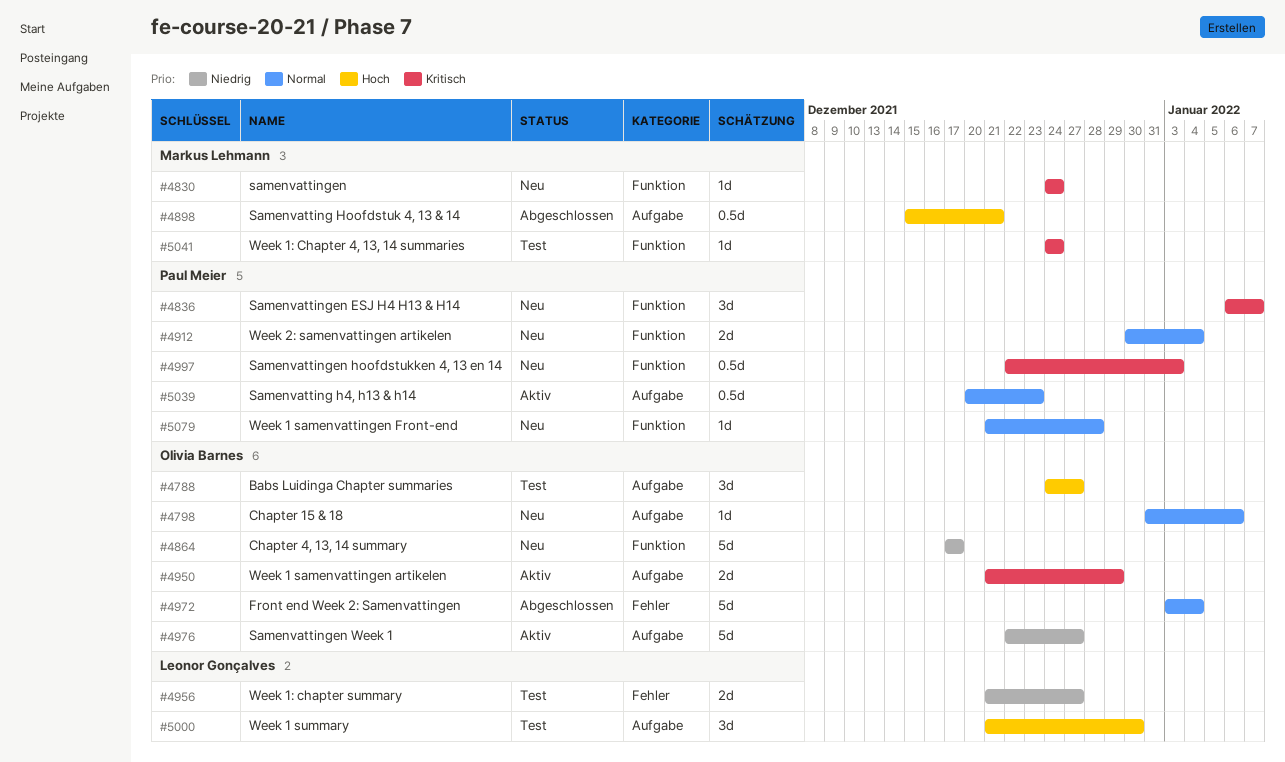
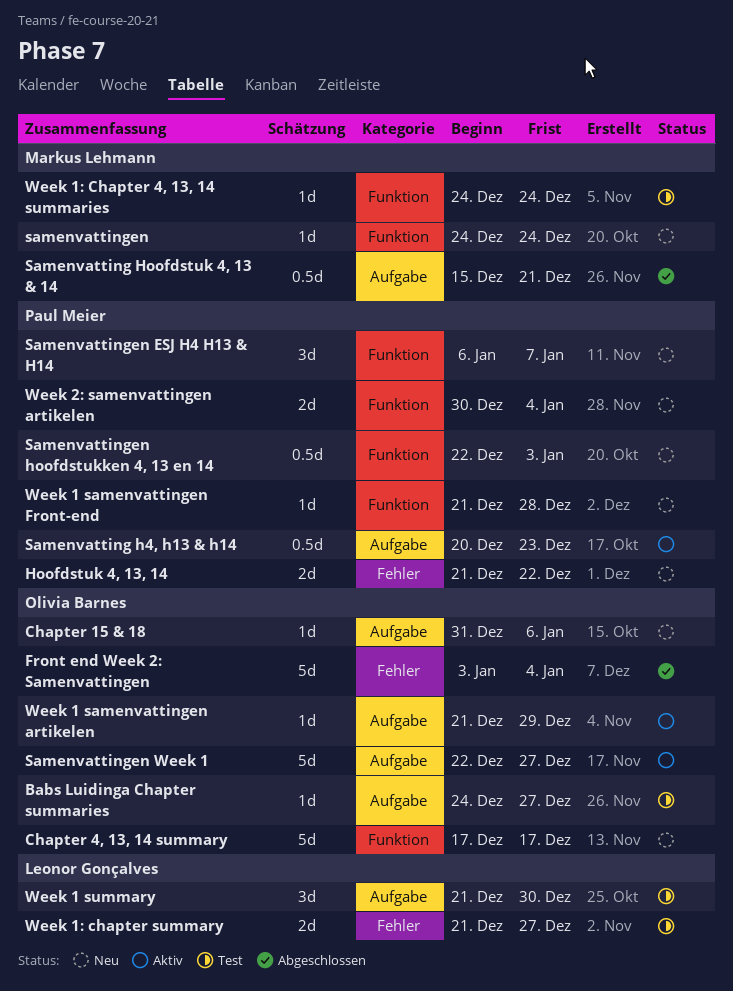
Babs Luidinga Chapter summaries, estimate: 3d -> 1d
Hoofdstuk 4, 13, 14: none -> present
Week 1 samenvattingen artikelen, estimate: 2d -> 1d

